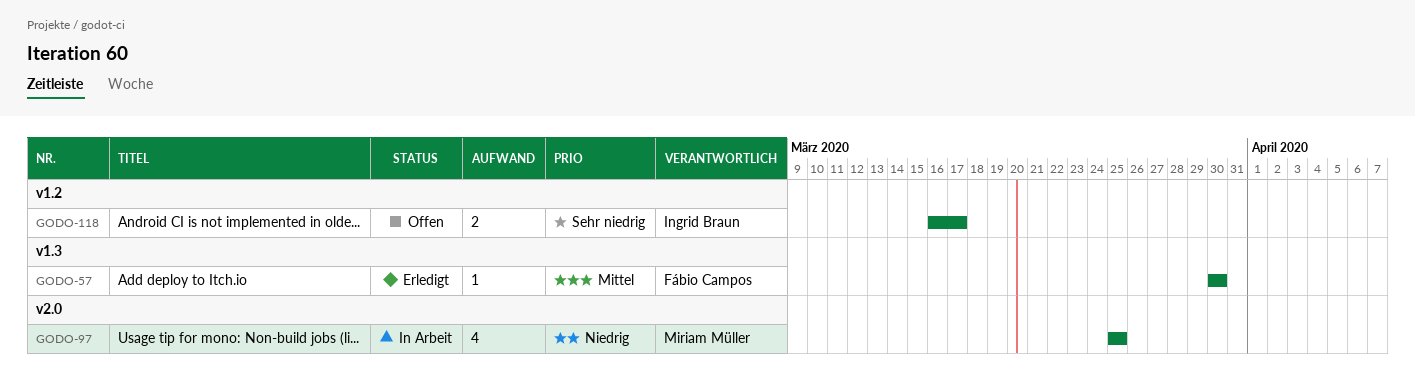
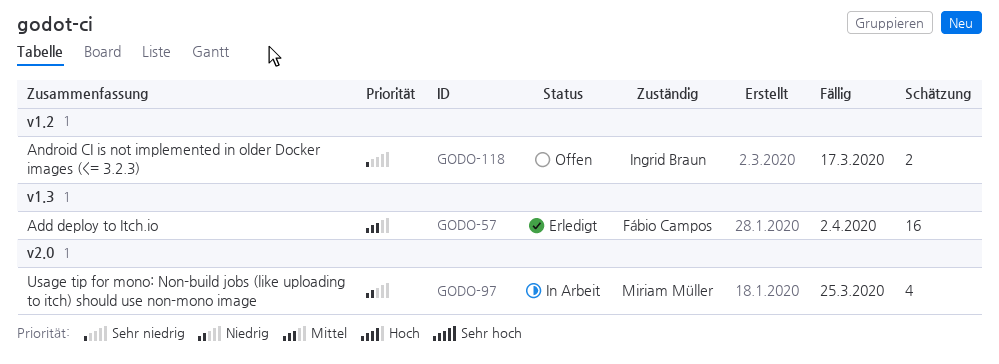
GODO-57, estimate: 1 -> 16
GODO-57, due: Mar 30 -> Apr 2

